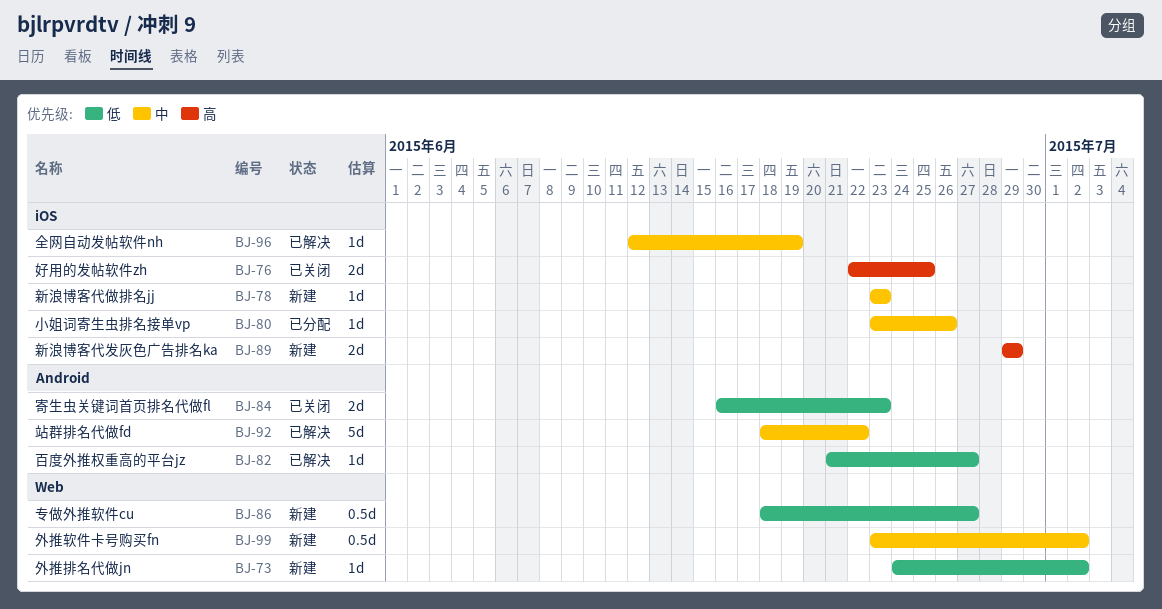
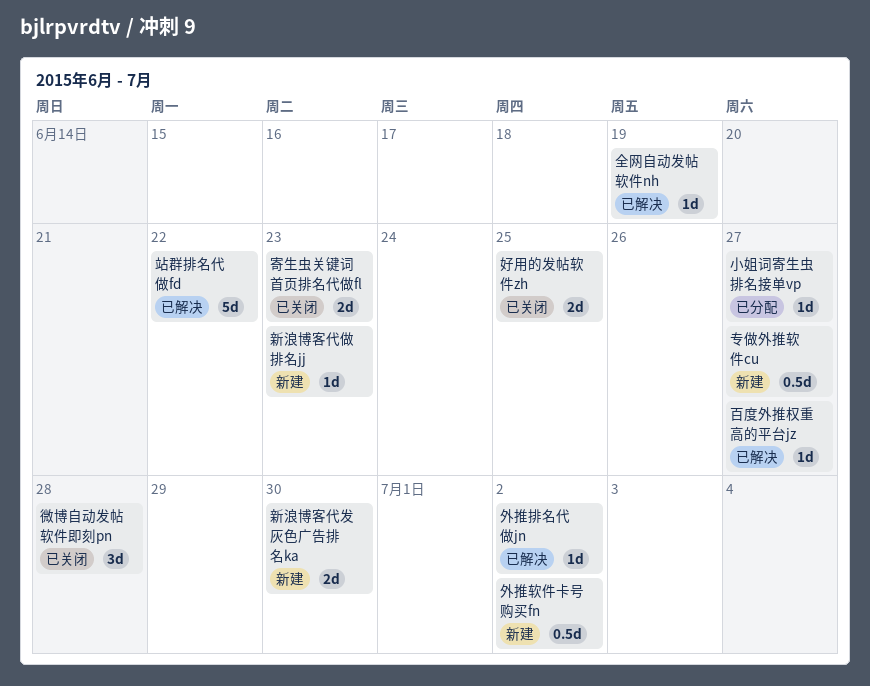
外推排名代做jn, status: 新建 -> 已解决
小姐词寄生虫排名接单vp, due: Jun 26 -> Jun 27
微博自动发帖软件即刻pn: none -> present
新浪博客代发灰色广告排名ka, due: Jun 29 -> Jun 30

